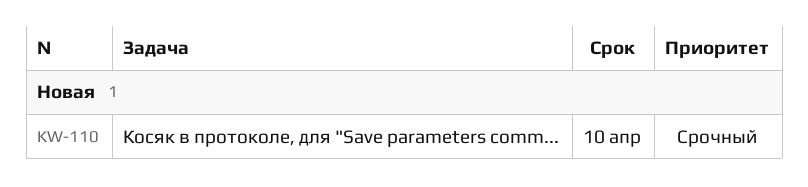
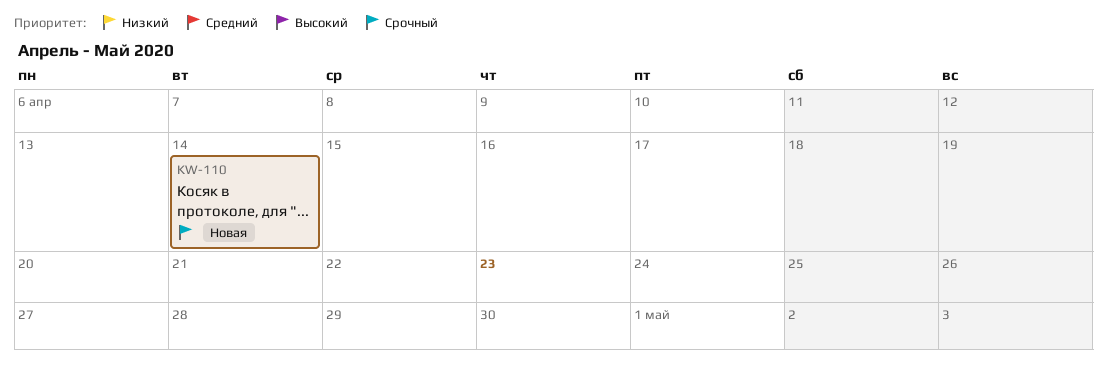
KW-110, due: Apr 10 -> Apr 14

